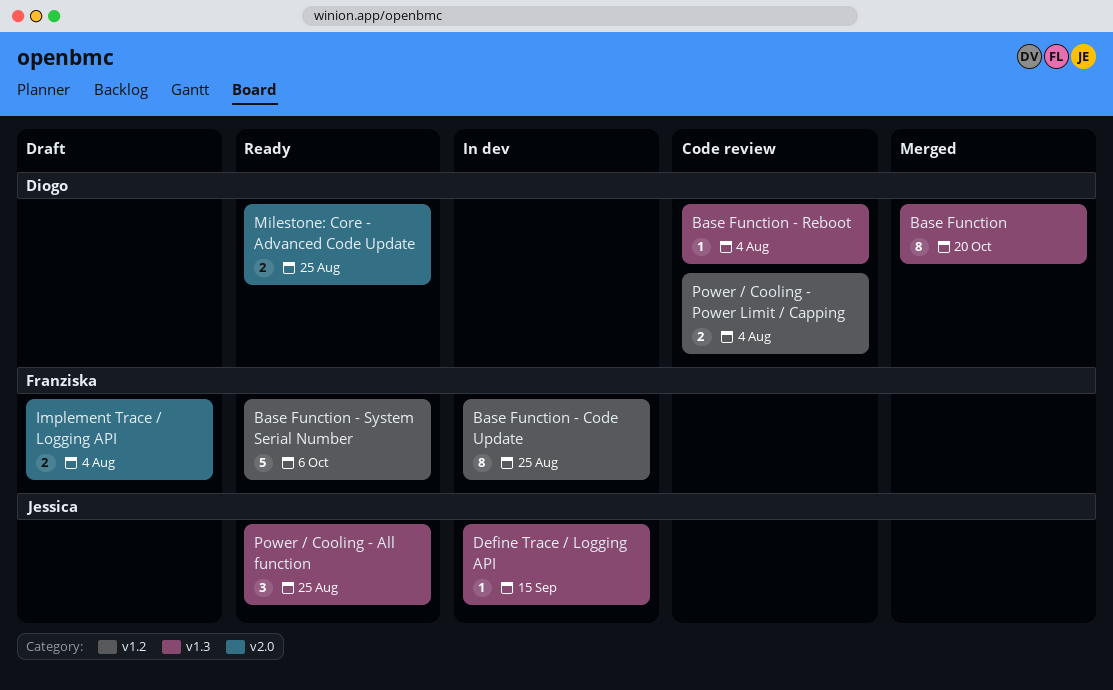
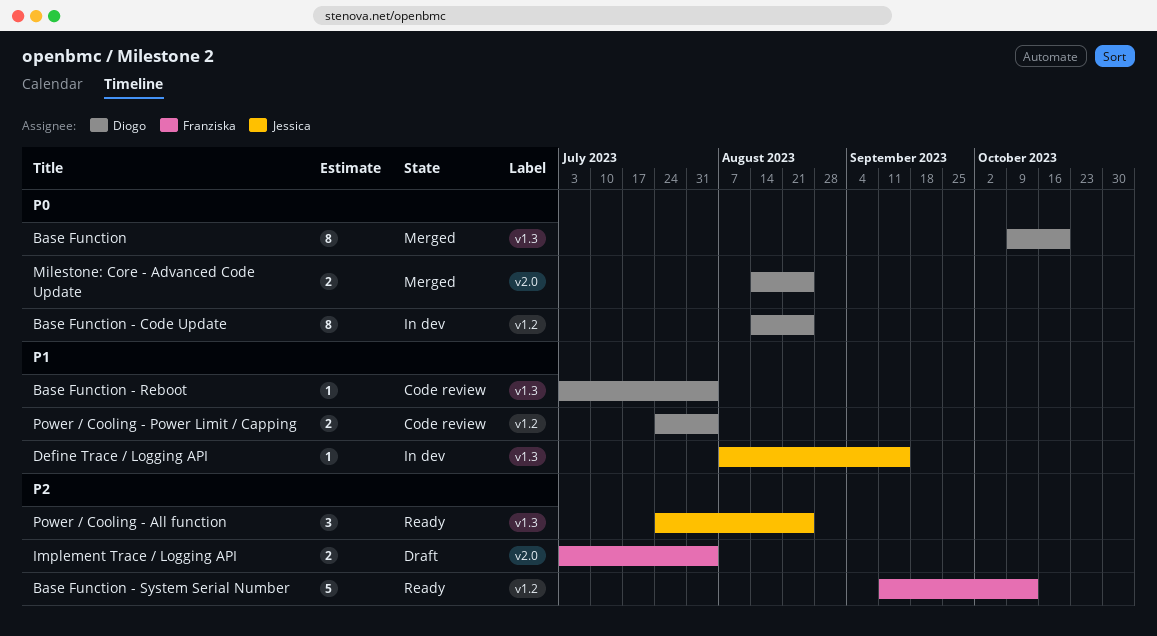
Base Function - Code Update, owner: Franziska -> Diogo
Base Function - System Serial Number, due: Oct 6 -> Oct 13
Milestone: Core - Advanced Code Update, status: Ready -> Merged

